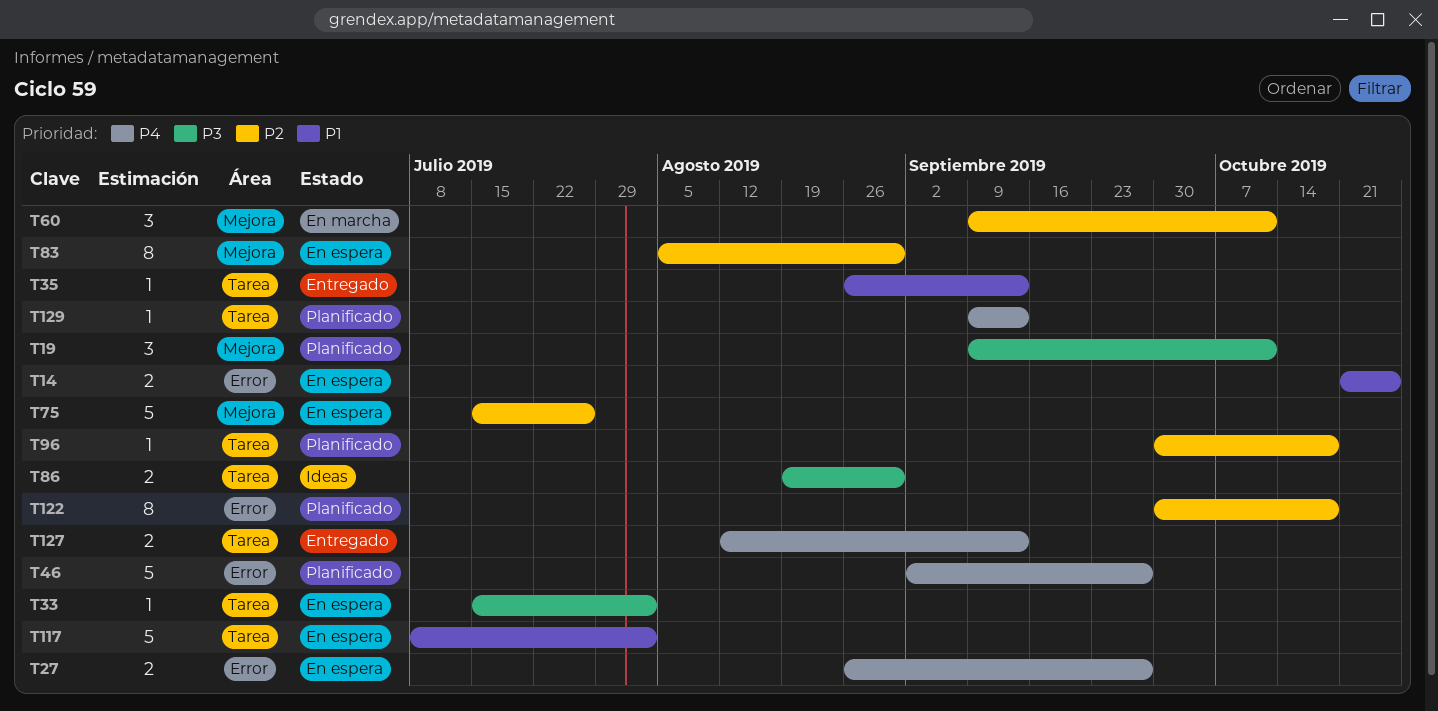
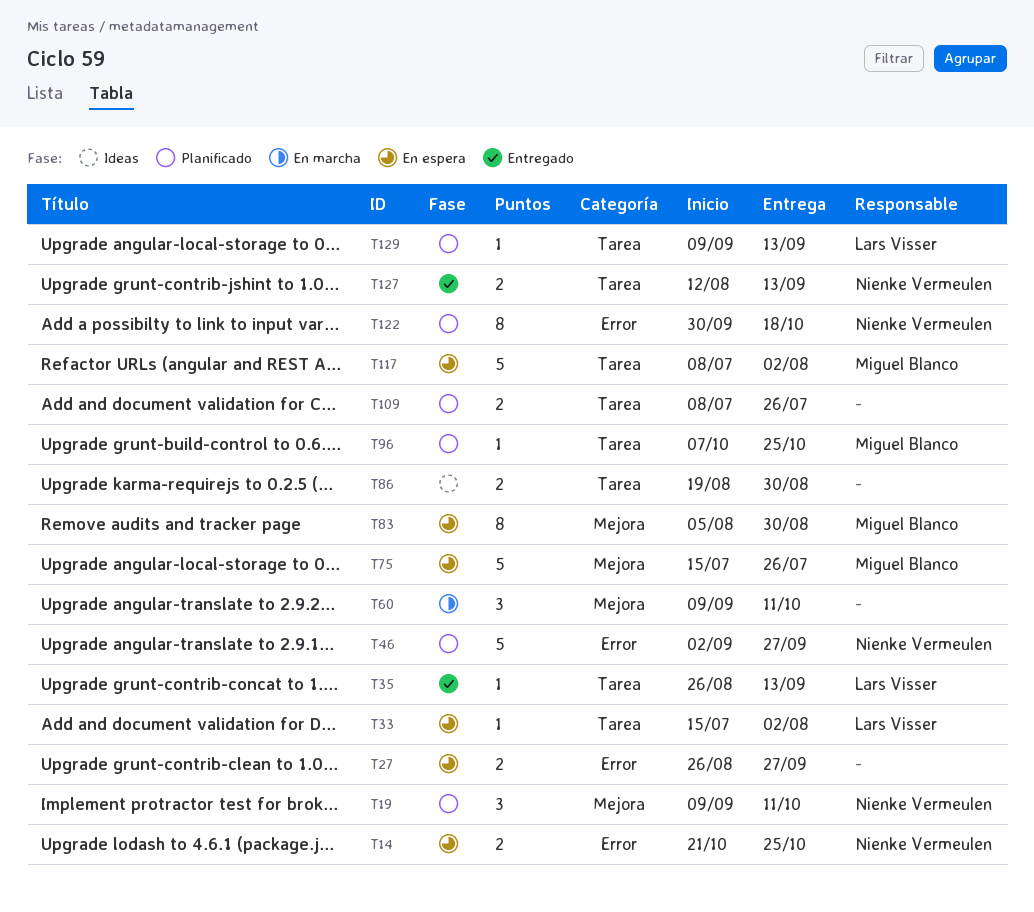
T96, start: Sep 30 -> Oct 7
T96, due: Oct 18 -> Oct 25
T109: none -> present

